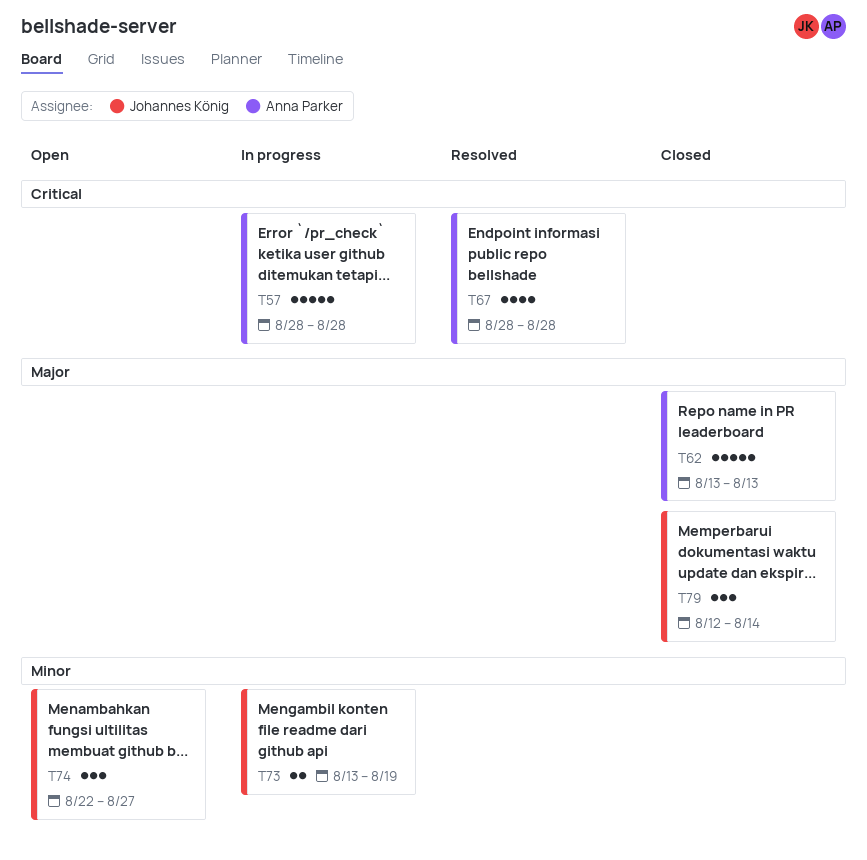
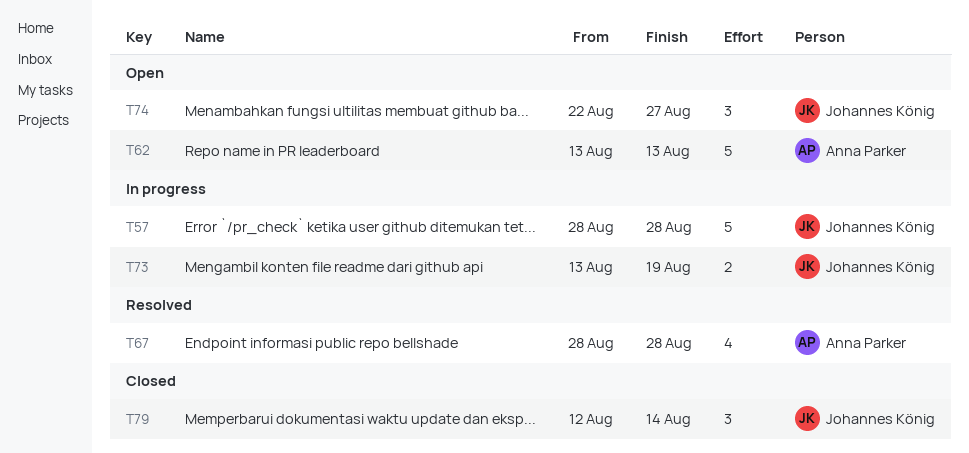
T57, owner: Anna Parker -> Johannes König
T62, status: Closed -> Open

